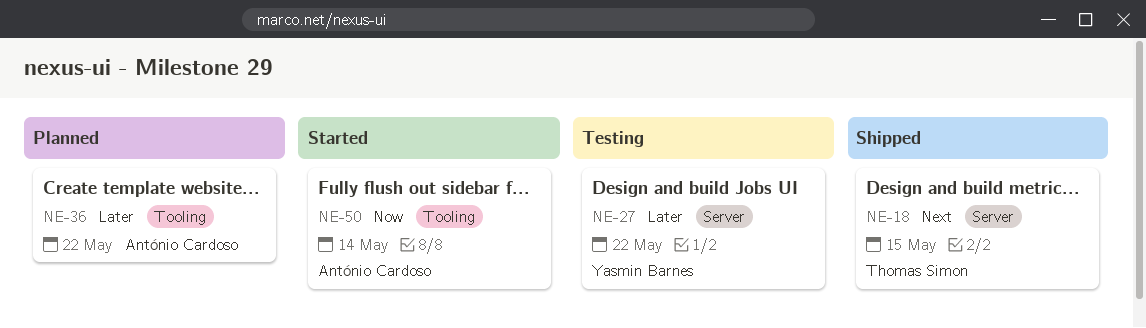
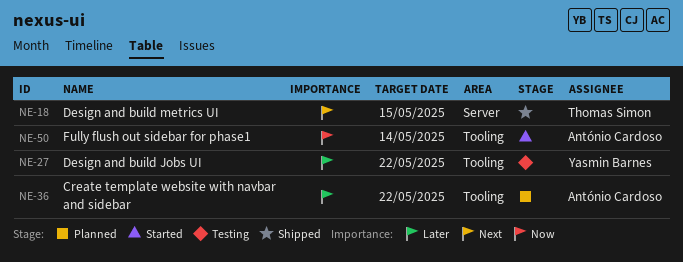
NE-27, label: Server -> Tooling

